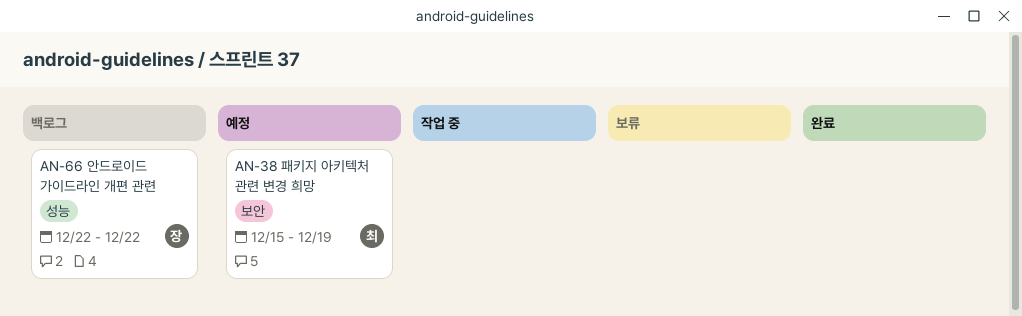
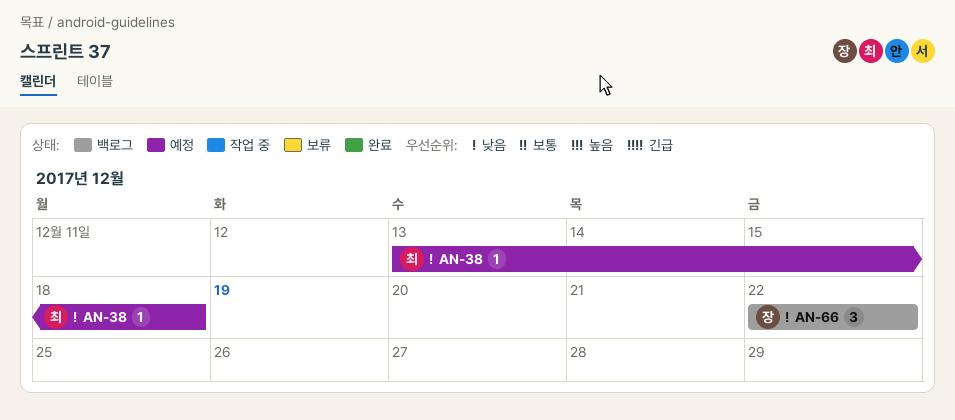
AN-38, start: Dec 15 -> Dec 13
AN-38, due: Dec 19 -> Dec 18

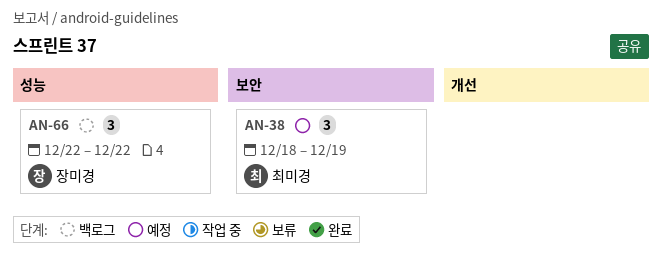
AN-38, estimate: 1 -> 3
AN-38, start: Dec 13 -> Dec 18
AN-38, due: Dec 18 -> Dec 19

